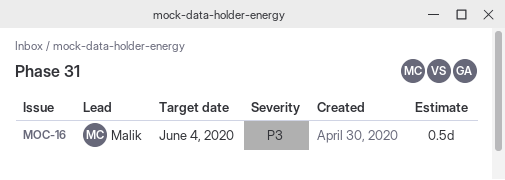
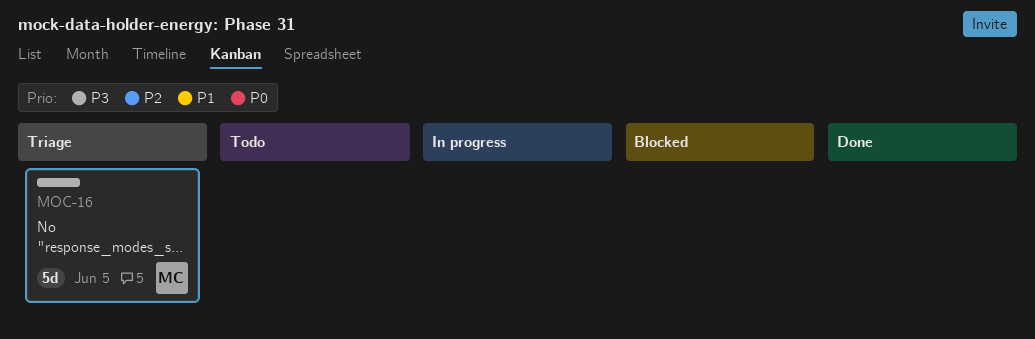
MOC-16, estimate: 0.5d -> 5d
MOC-16, due: Jun 4 -> Jun 5

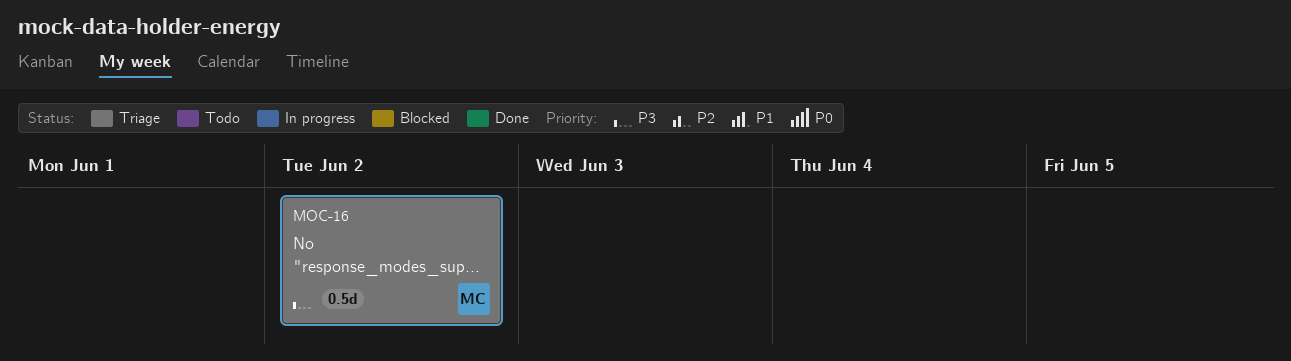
MOC-16, estimate: 5d -> 0.5d
MOC-16, due: Jun 5 -> Jun 2

